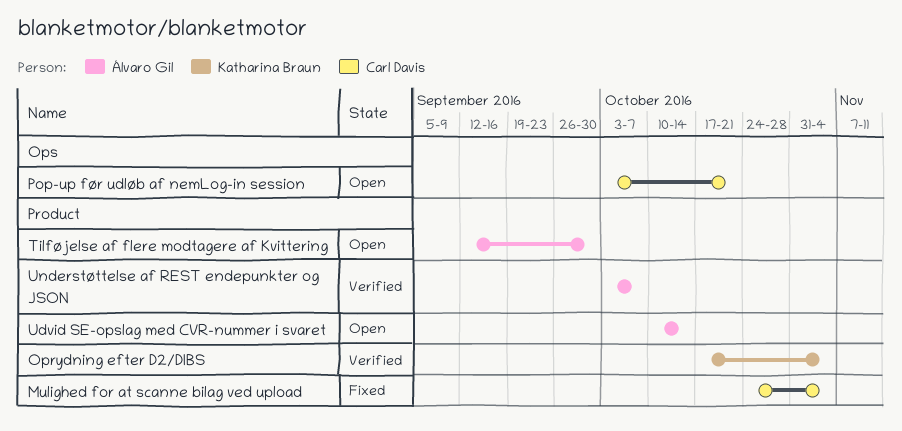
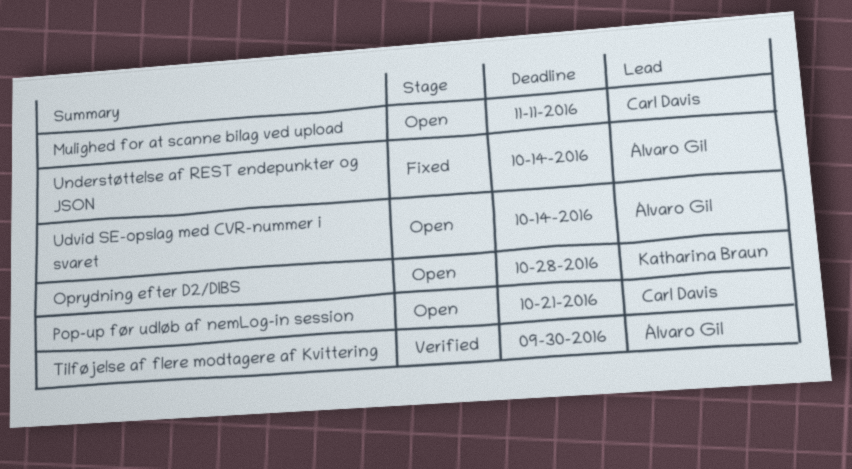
Mulighed for at scanne bilag ved upload, status: Fixed -> Open
Mulighed for at scanne bilag ved upload, due: Nov 4 -> Nov 11
Oprydning efter D2/DIBS, status: Verified -> Open
Oprydning efter D2/DIBS, due: Nov 4 -> Oct 28
Tilføjelse af flere modtagere af Kvittering, status: Open -> Verified
Understøttelse af REST endepunkter og JSON, status: Verified -> Fixed
Understøttelse af REST endepunkter og JSON, due: Oct 7 -> Oct 14

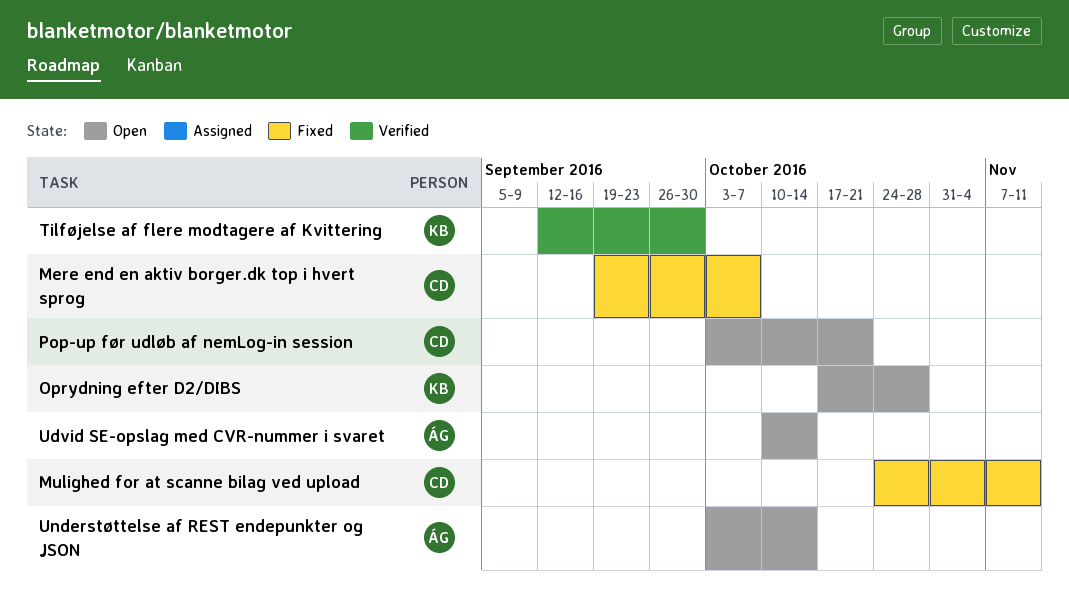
Mere end en aktiv borger.dk top i hvert sprog: none -> present
Mulighed for at scanne bilag ved upload, status: Open -> Fixed
Tilføjelse af flere modtagere af Kvittering, owner: Álvaro Gil -> Katharina Braun
Understøttelse af REST endepunkter og JSON, status: Fixed -> Open

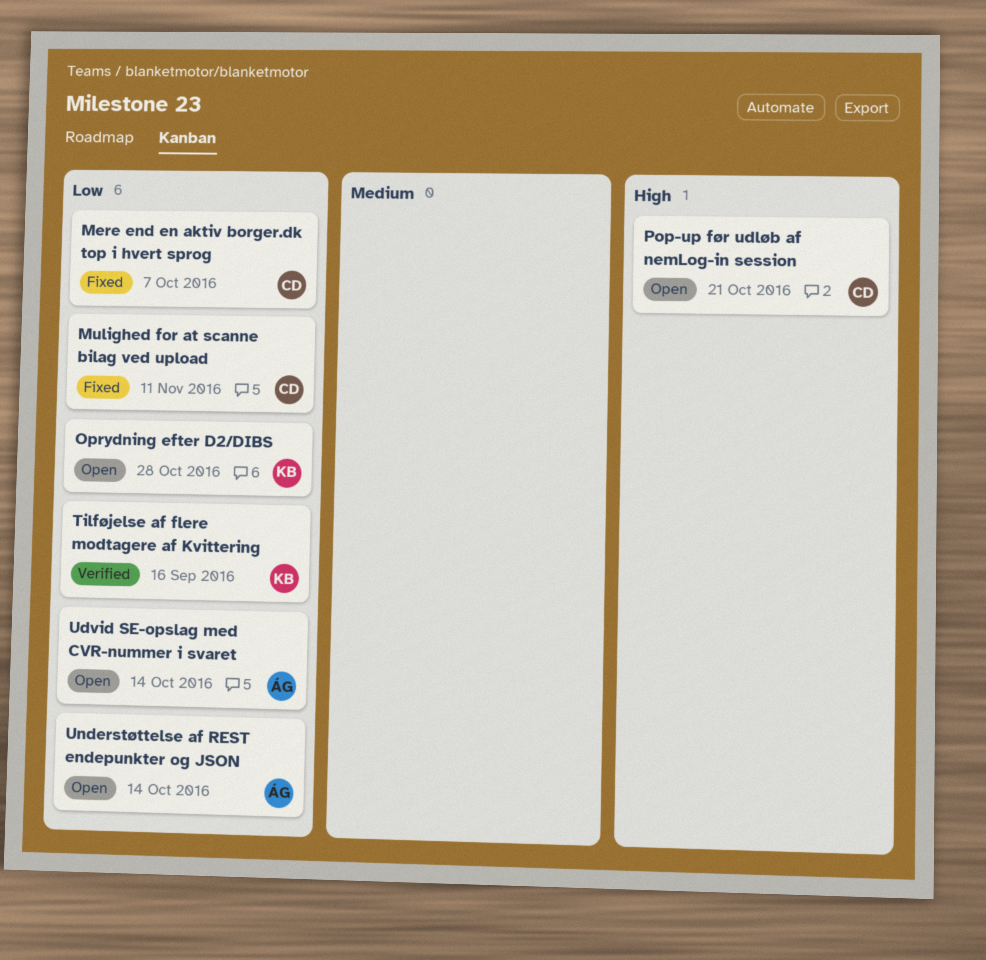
Tilføjelse af flere modtagere af Kvittering, due: Sep 30 -> Sep 16

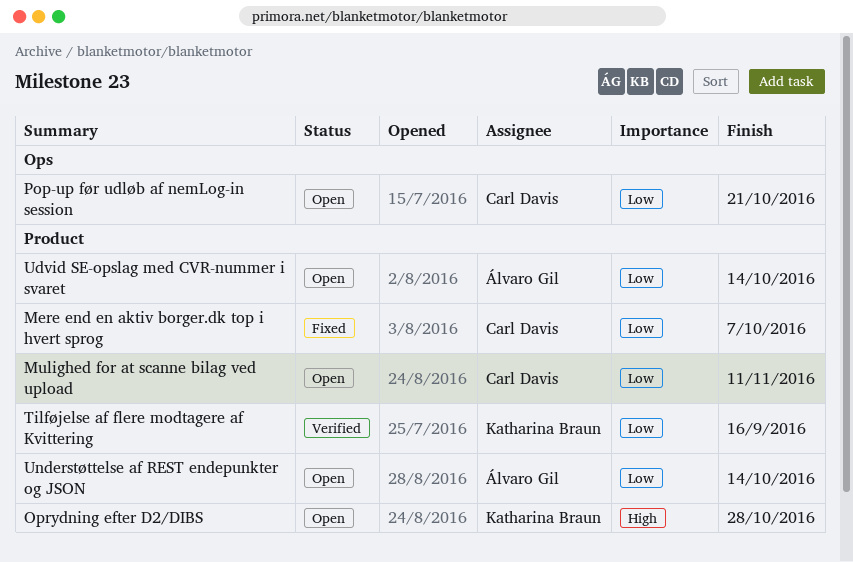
Mulighed for at scanne bilag ved upload, status: Fixed -> Open
Oprydning efter D2/DIBS, priority: Low -> High
Pop-up før udløb af nemLog-in session, priority: High -> Low

